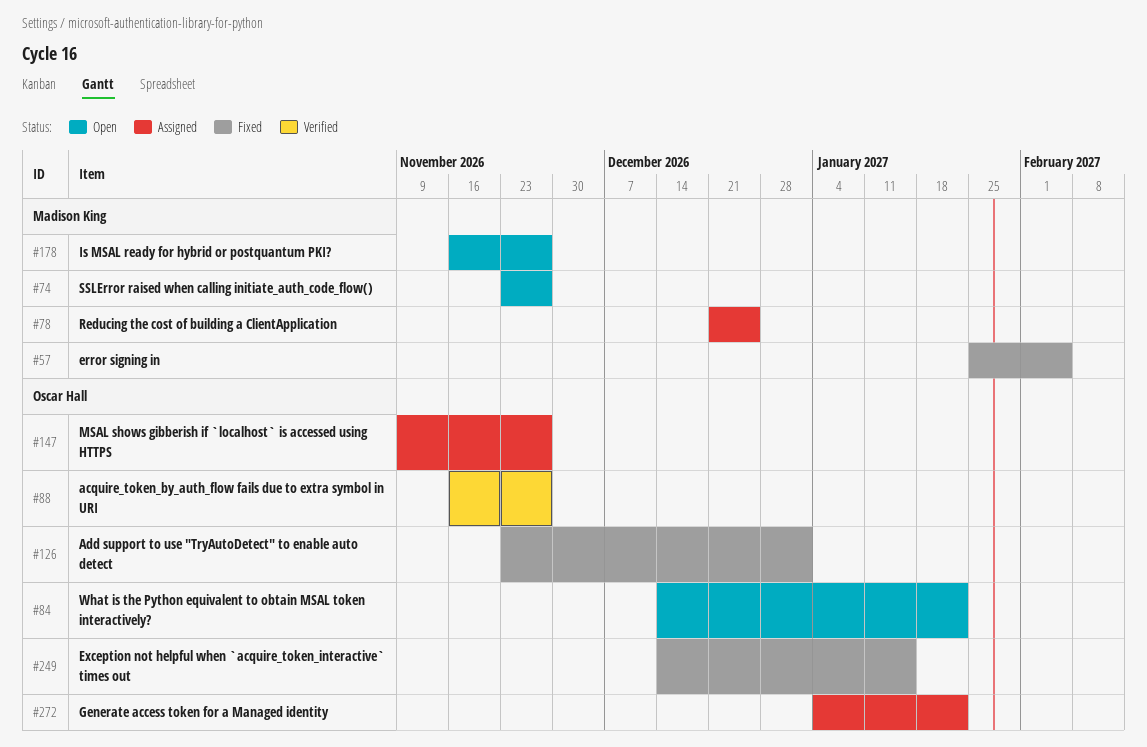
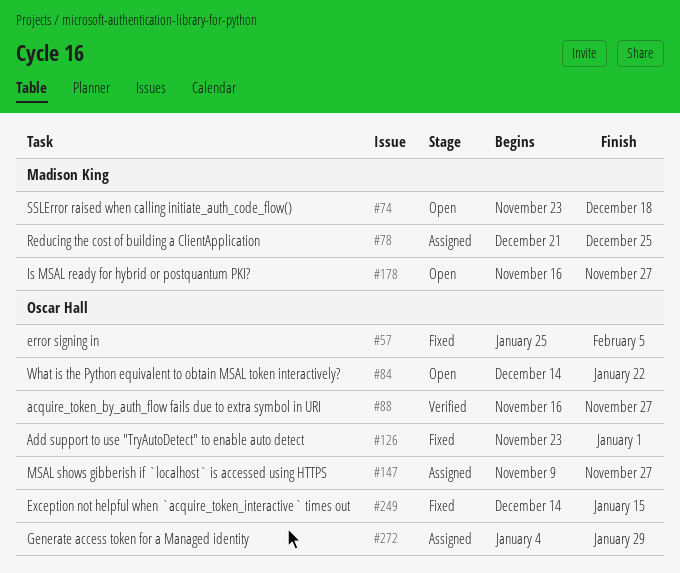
#57, owner: Madison King -> Oscar Hall
#74, due: Nov 27 -> Dec 18
#272, due: Jan 22 -> Jan 29

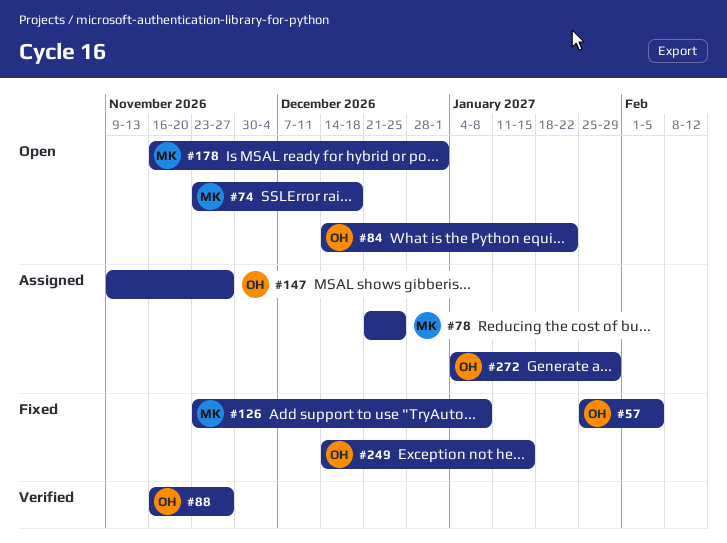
#126, owner: Oscar Hall -> Madison King
#126, due: Jan 1 -> Jan 8
#178, due: Nov 27 -> Jan 1

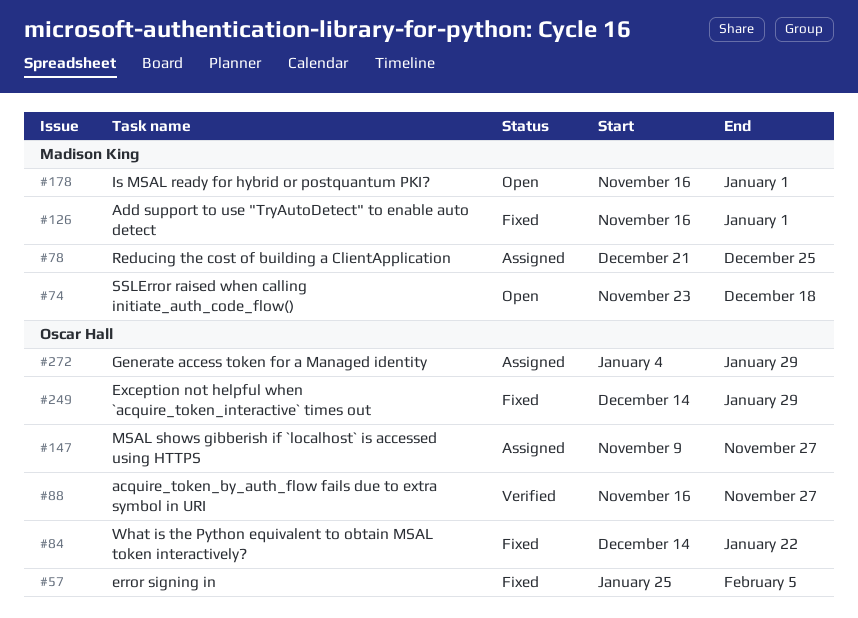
#84, status: Open -> Fixed
#126, start: Nov 23 -> Nov 16
#126, due: Jan 8 -> Jan 1
#249, due: Jan 15 -> Jan 29

